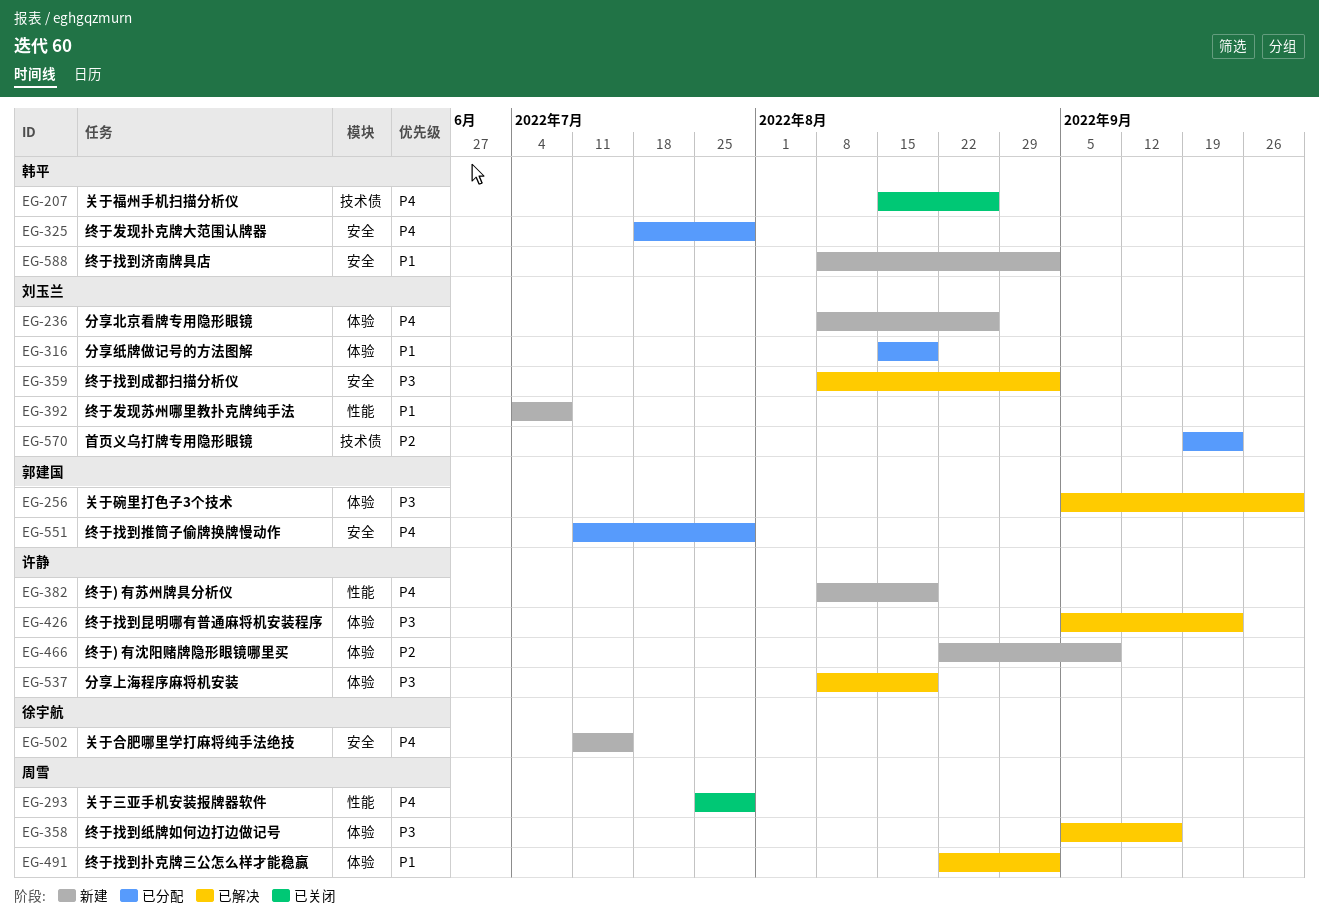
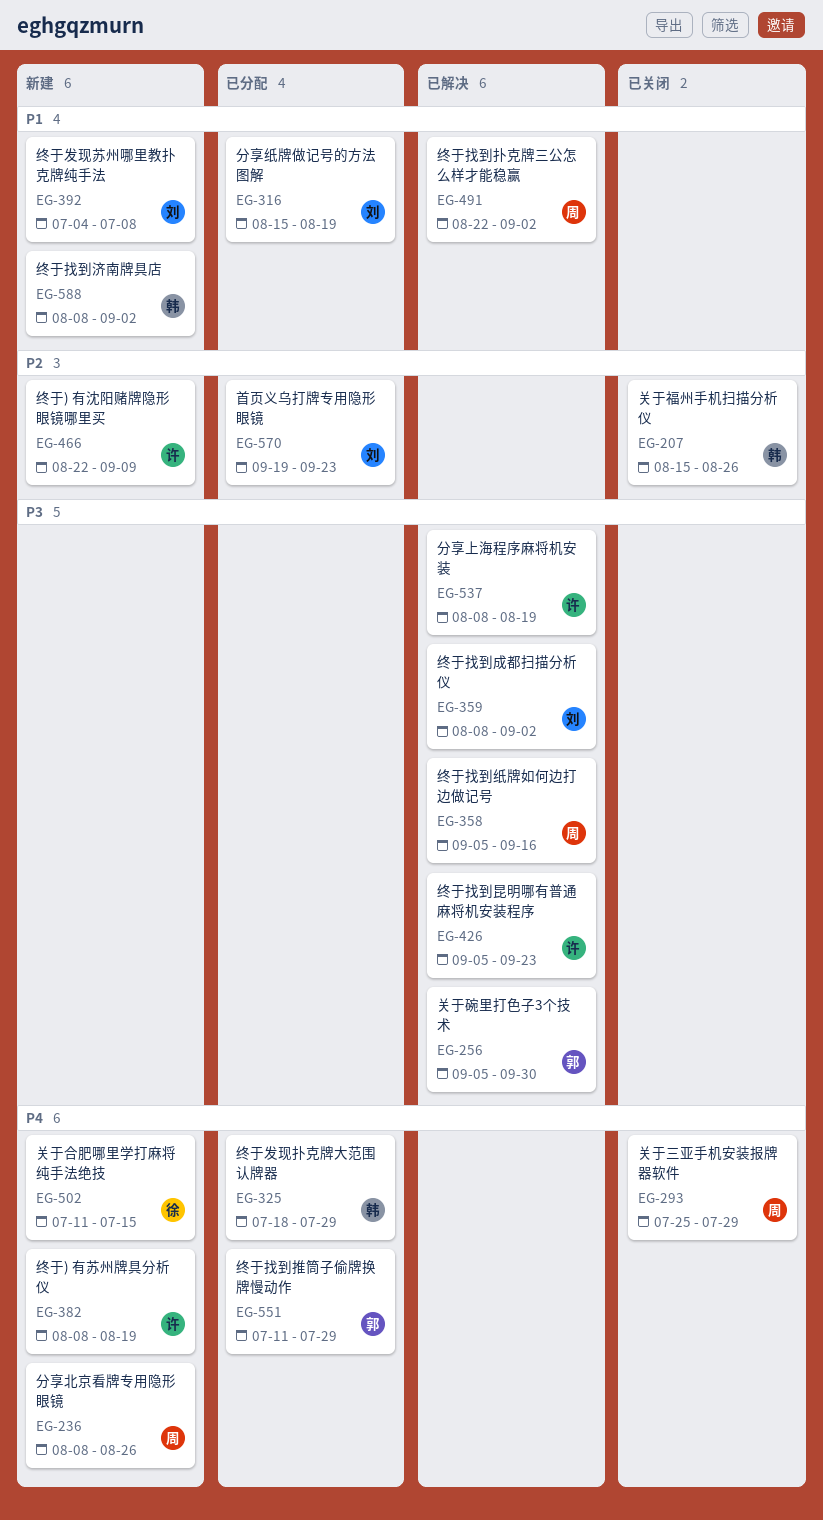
EG-207, priority: P4 -> P2
EG-236, owner: 刘玉兰 -> 周雪

